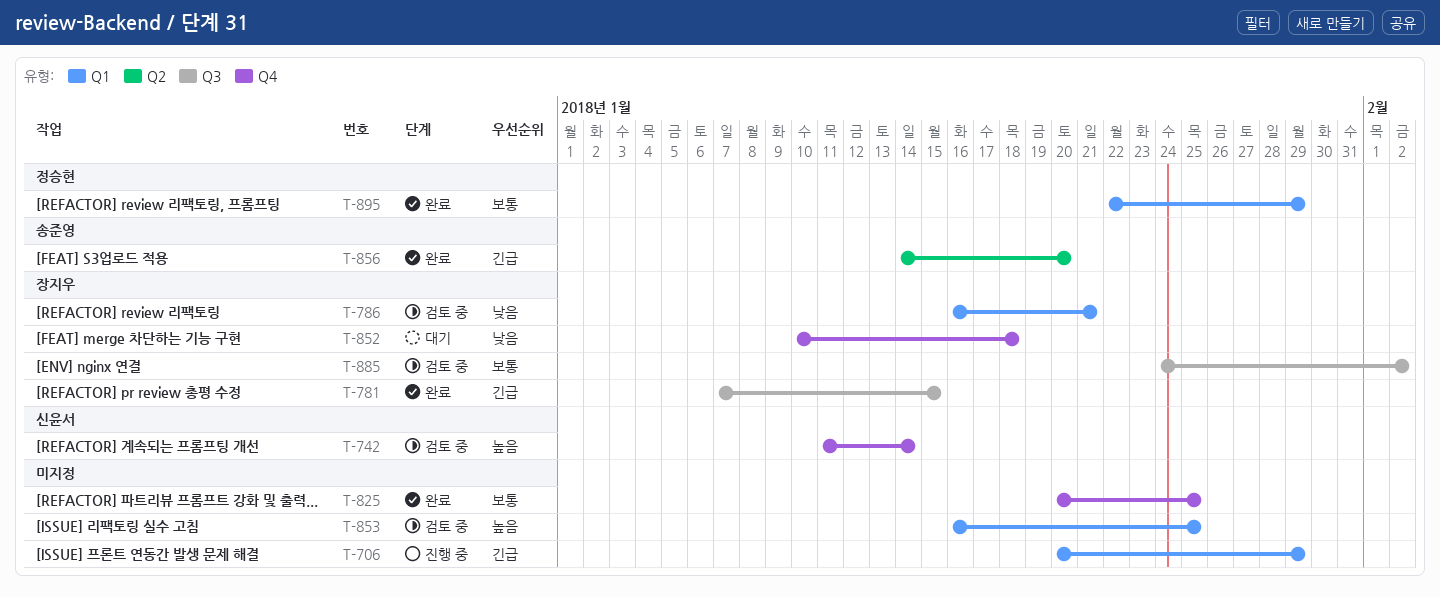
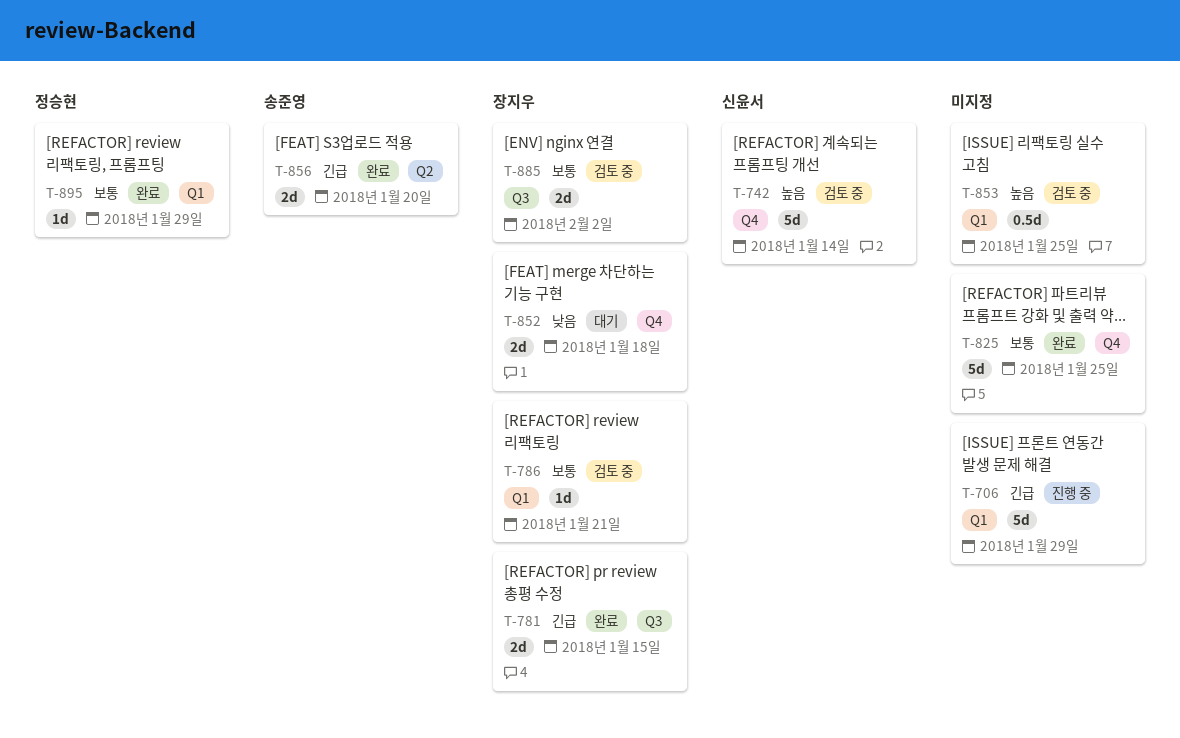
T-786, priority: 낮음 -> 보통

